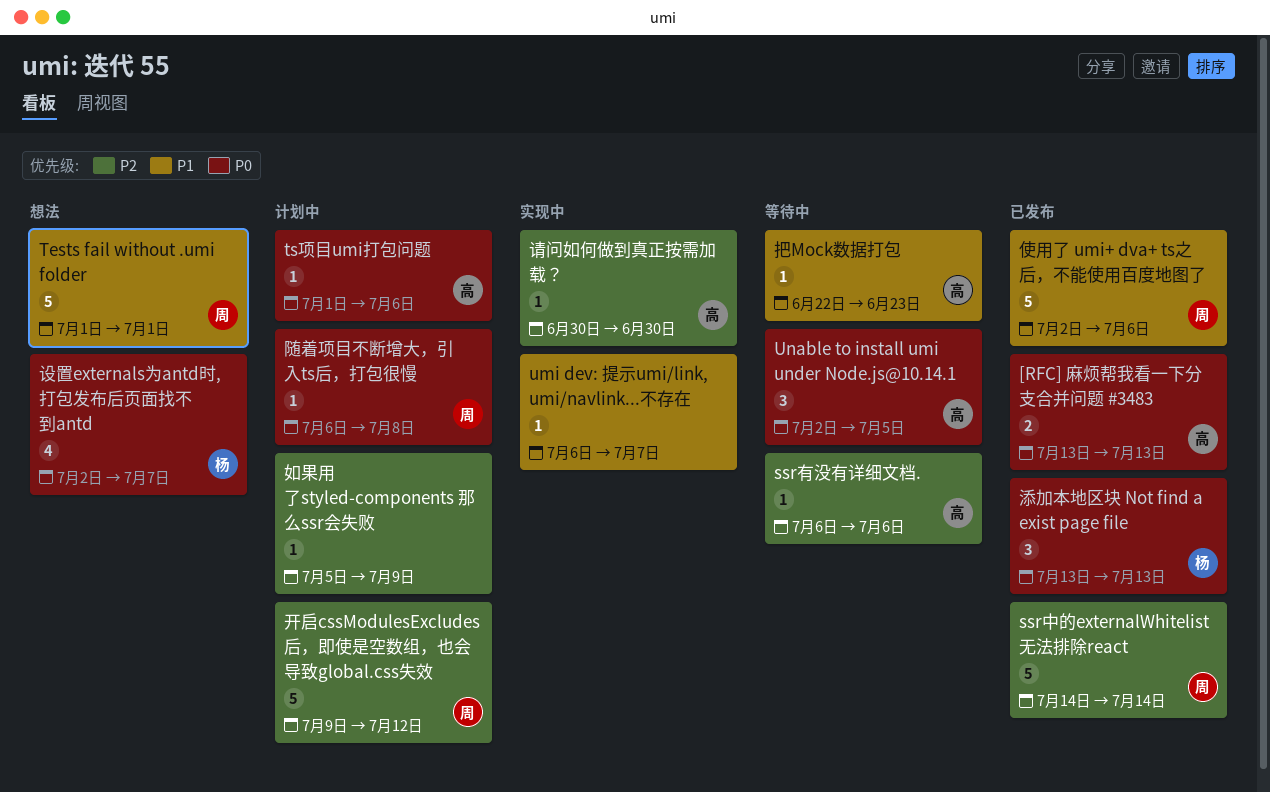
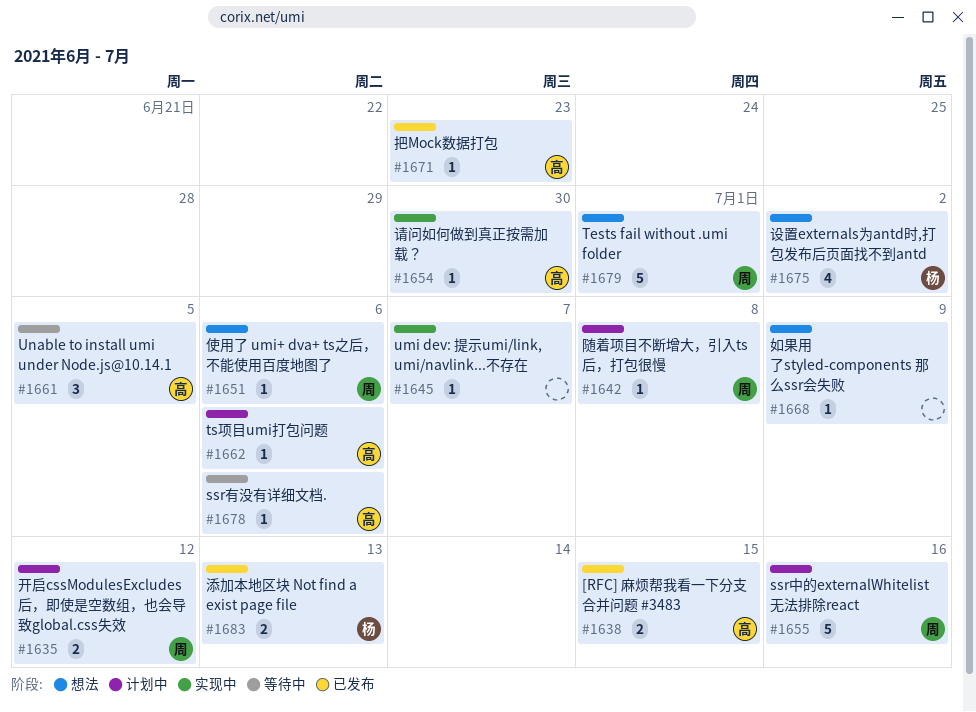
[RFC] 麻烦帮我看一下分支合并问题 #3483, due: Jul 13 -> Jul 15
ssr中的externalWhitelist无法排除react, status: 已发布 -> 计划中
ssr中的externalWhitelist无法排除react, due: Jul 14 -> Jul 16
使用了 umi+ dva+ ts之后，不能使用百度地图了, status: 已发布 -> 想法
使用了 umi+ dva+ ts之后，不能使用百度地图了, estimate: 5 -> 1
如果用了styled-components 那么ssr会失败, status: 计划中 -> 想法
开启cssModulesExcludes后，即使是空数组，也会导致global.css失效, estimate: 5 -> 2
把Mock数据打包, status: 等待中 -> 已发布
添加本地区块 Not find a exist page file, estimate: 3 -> 2
设置externals为antd时,打包发布后页面找不到antd, due: Jul 7 -> Jul 2

